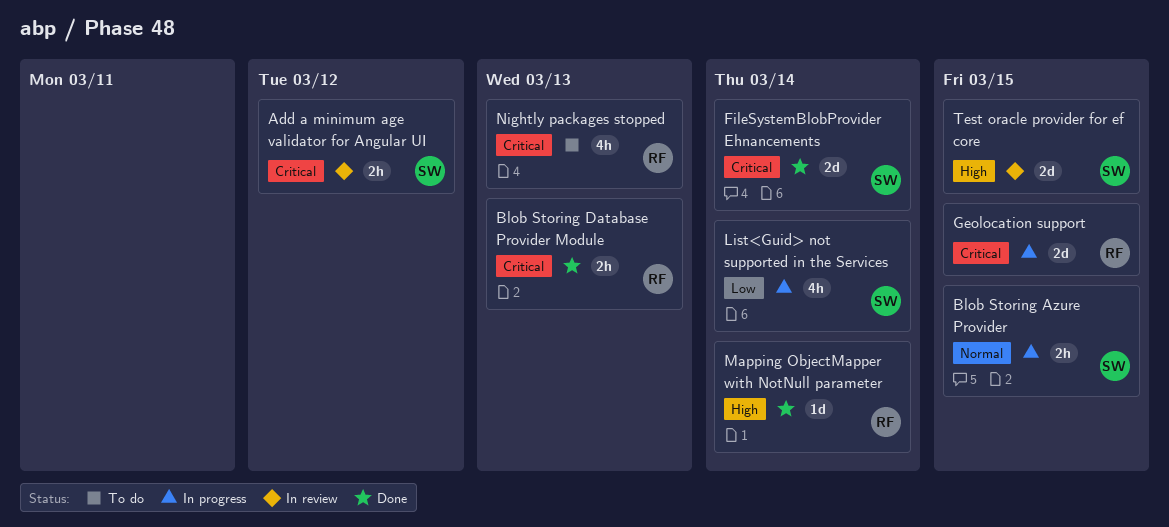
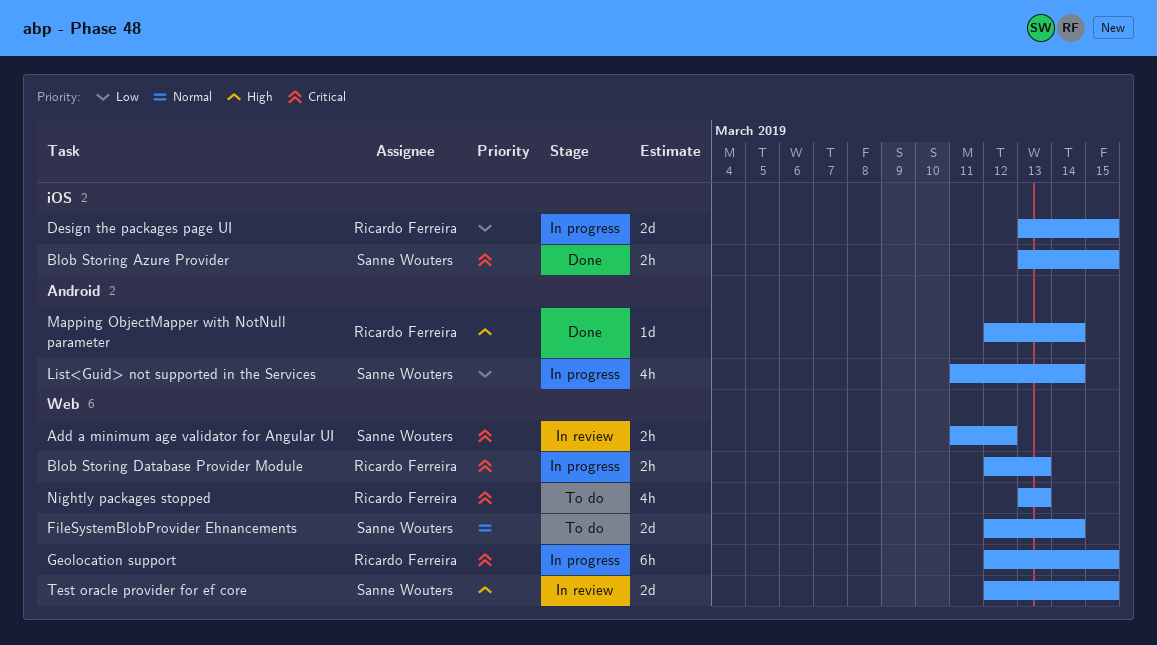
Blob Storing Azure Provider, status: In progress -> Done
Blob Storing Azure Provider, priority: Normal -> Critical
Blob Storing Database Provider Module, status: Done -> In progress
Design the packages page UI: none -> present
FileSystemBlobProvider Ehnancements, status: Done -> To do
FileSystemBlobProvider Ehnancements, priority: Critical -> Normal
Geolocation support, estimate: 2d -> 6h

